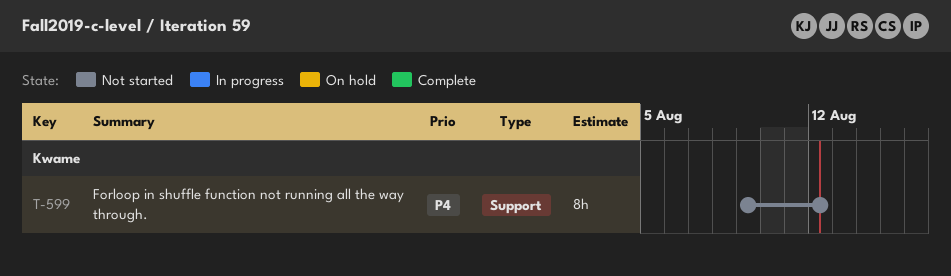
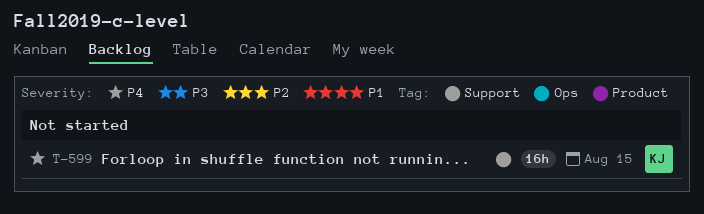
T-599, estimate: 8h -> 16h
T-599, due: Aug 12 -> Aug 15

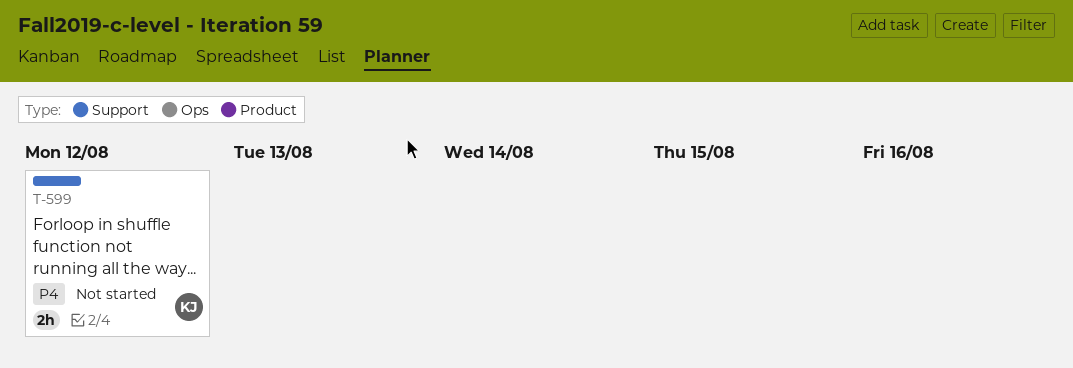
T-599, estimate: 16h -> 2h
T-599, due: Aug 15 -> Aug 12

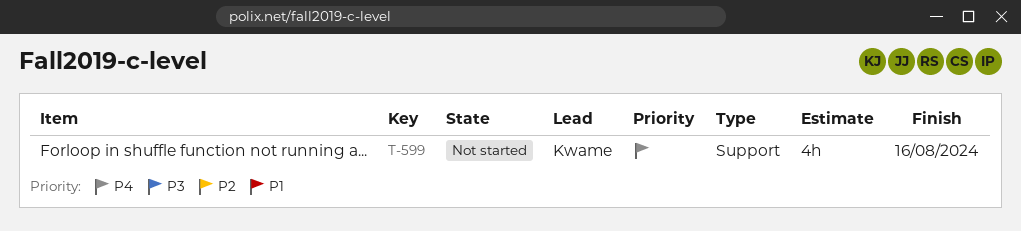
T-599, estimate: 2h -> 4h
T-599, due: Aug 12 -> Aug 16

